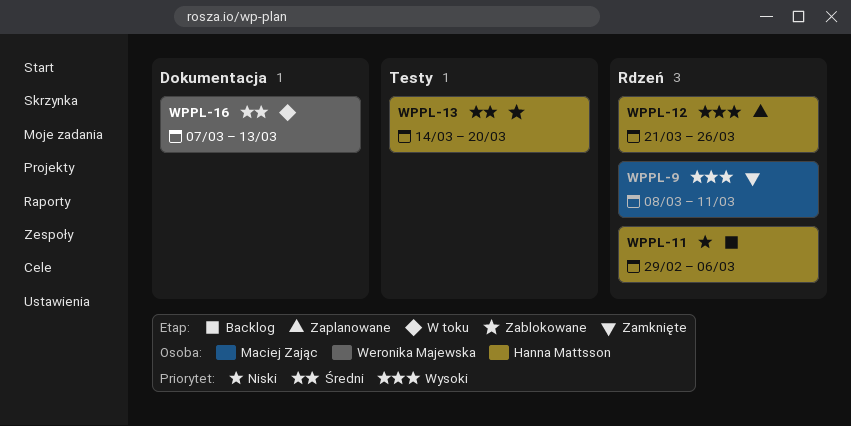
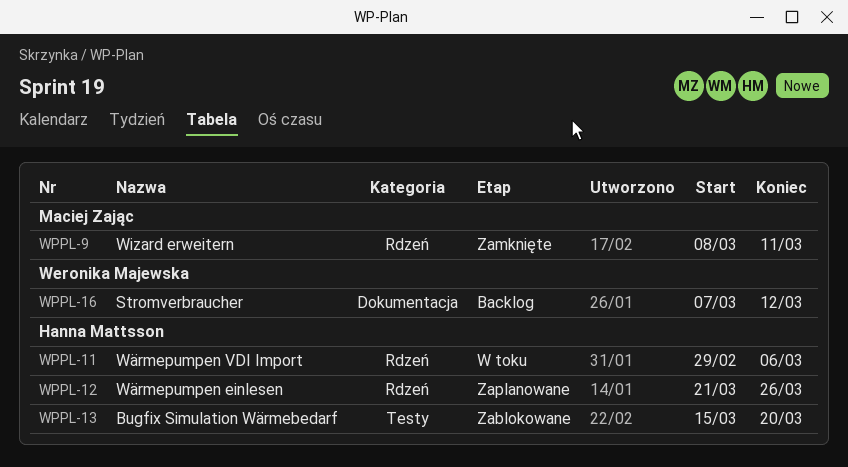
WPPL-11, status: Backlog -> W toku
WPPL-13, start: Mar 14 -> Mar 15
WPPL-16, status: W toku -> Backlog
WPPL-16, due: Mar 13 -> Mar 12

